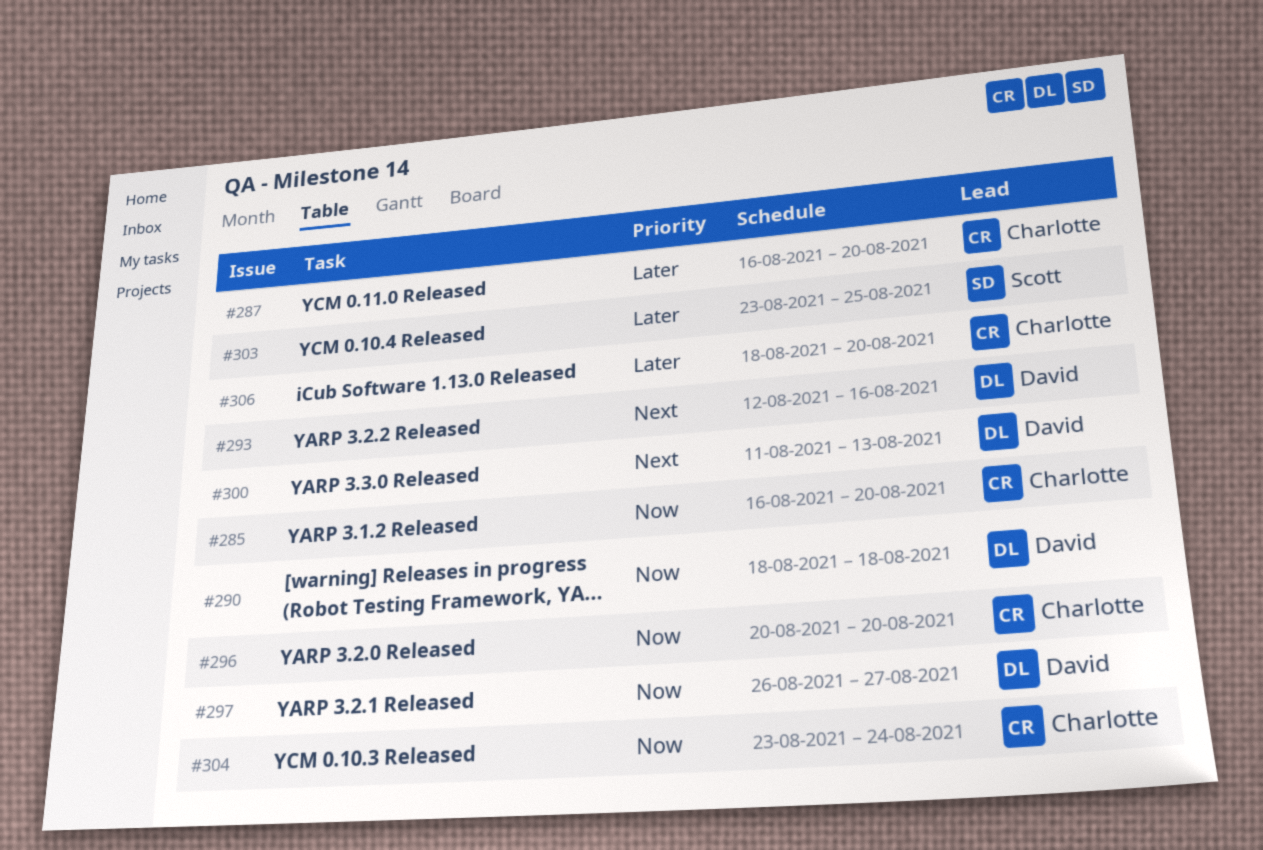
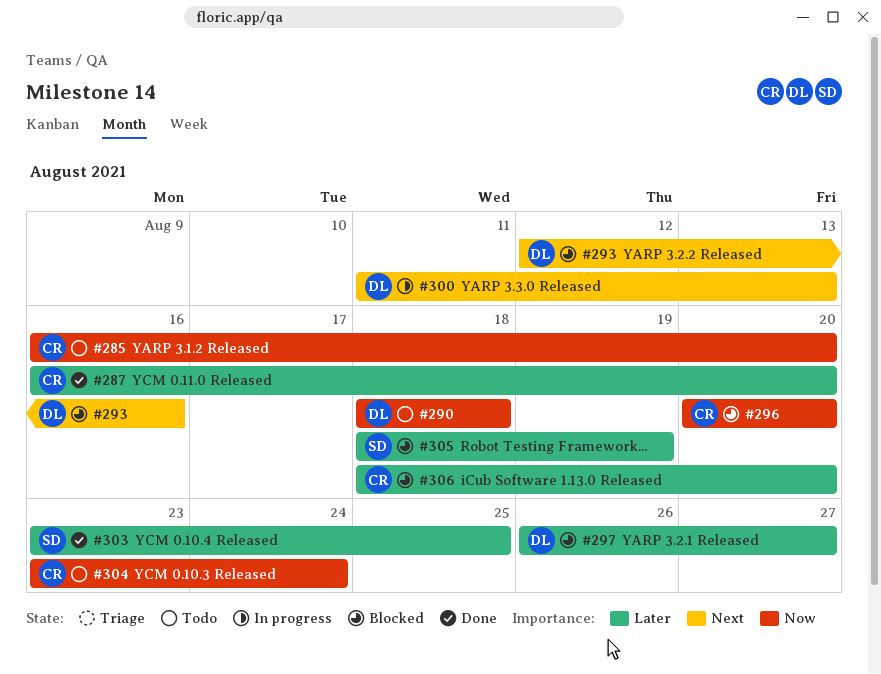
#297, priority: Now -> Later
#305: none -> present

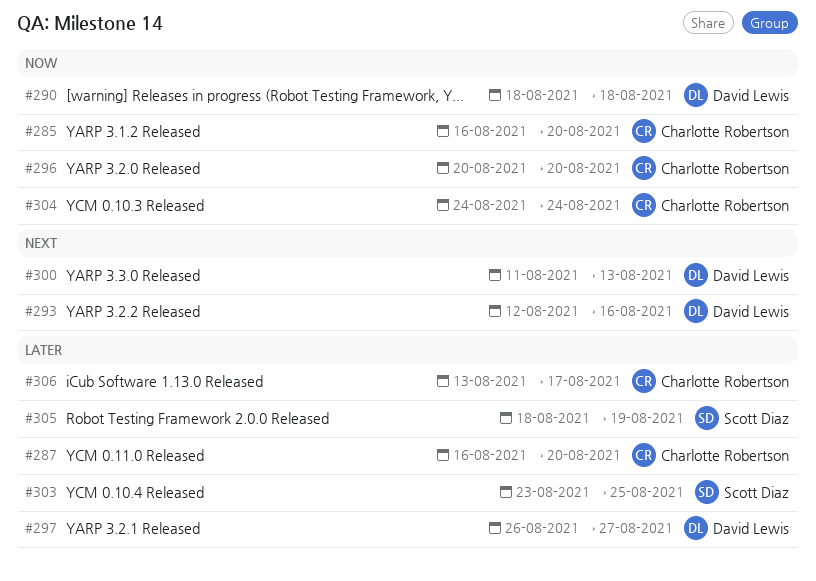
#304, start: Aug 23 -> Aug 24
#306, start: Aug 18 -> Aug 13
#306, due: Aug 20 -> Aug 17

